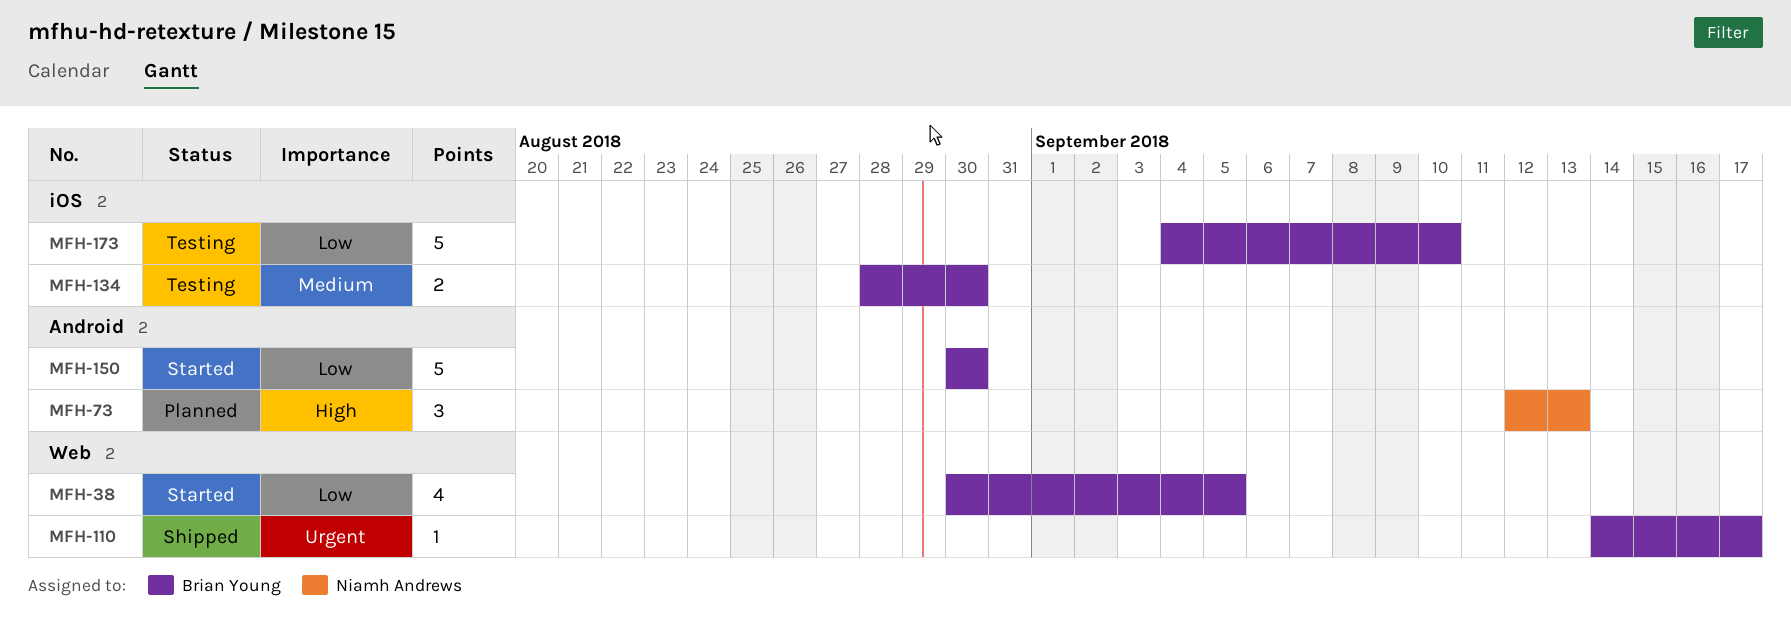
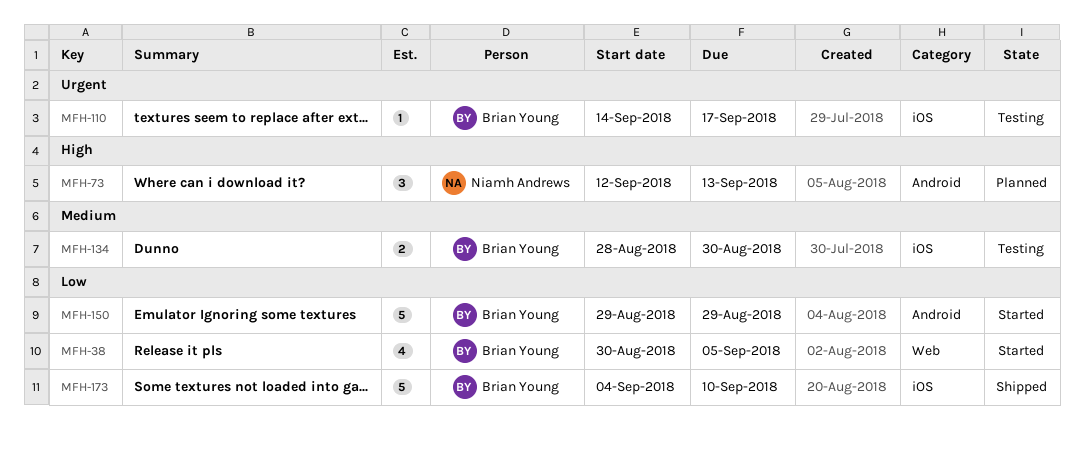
MFH-110, status: Shipped -> Testing
MFH-110, label: Web -> iOS
MFH-150, start: Aug 30 -> Aug 29
MFH-150, due: Aug 30 -> Aug 29
MFH-173, status: Testing -> Shipped

